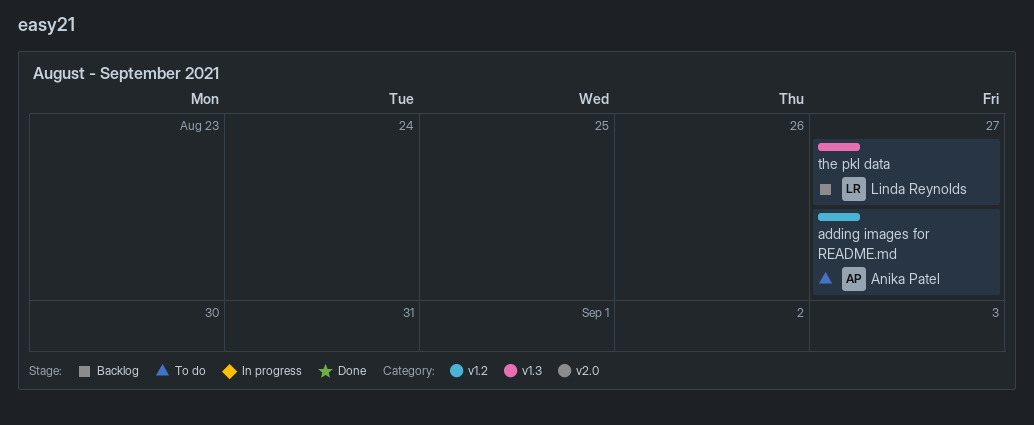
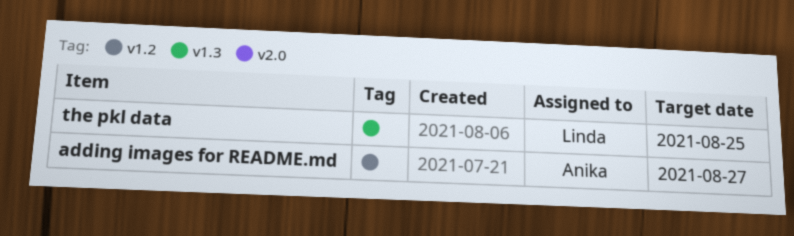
the pkl data, due: Aug 27 -> Aug 25

